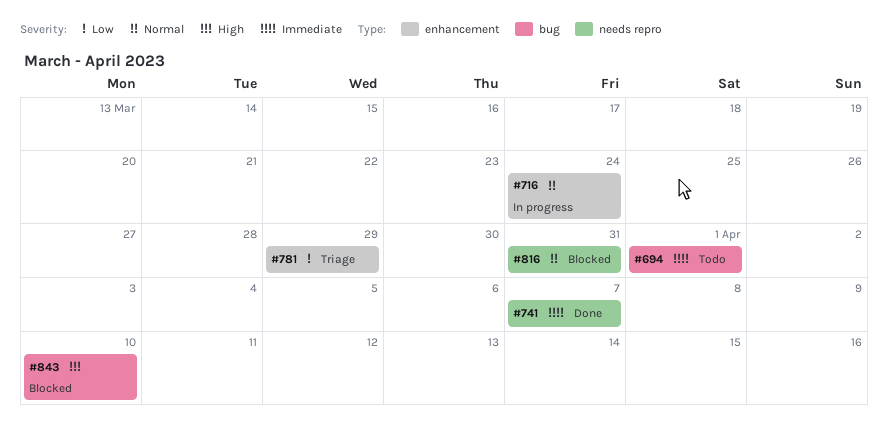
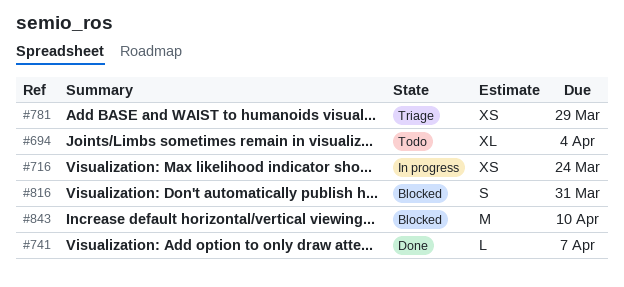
#694, due: Apr 1 -> Apr 4

